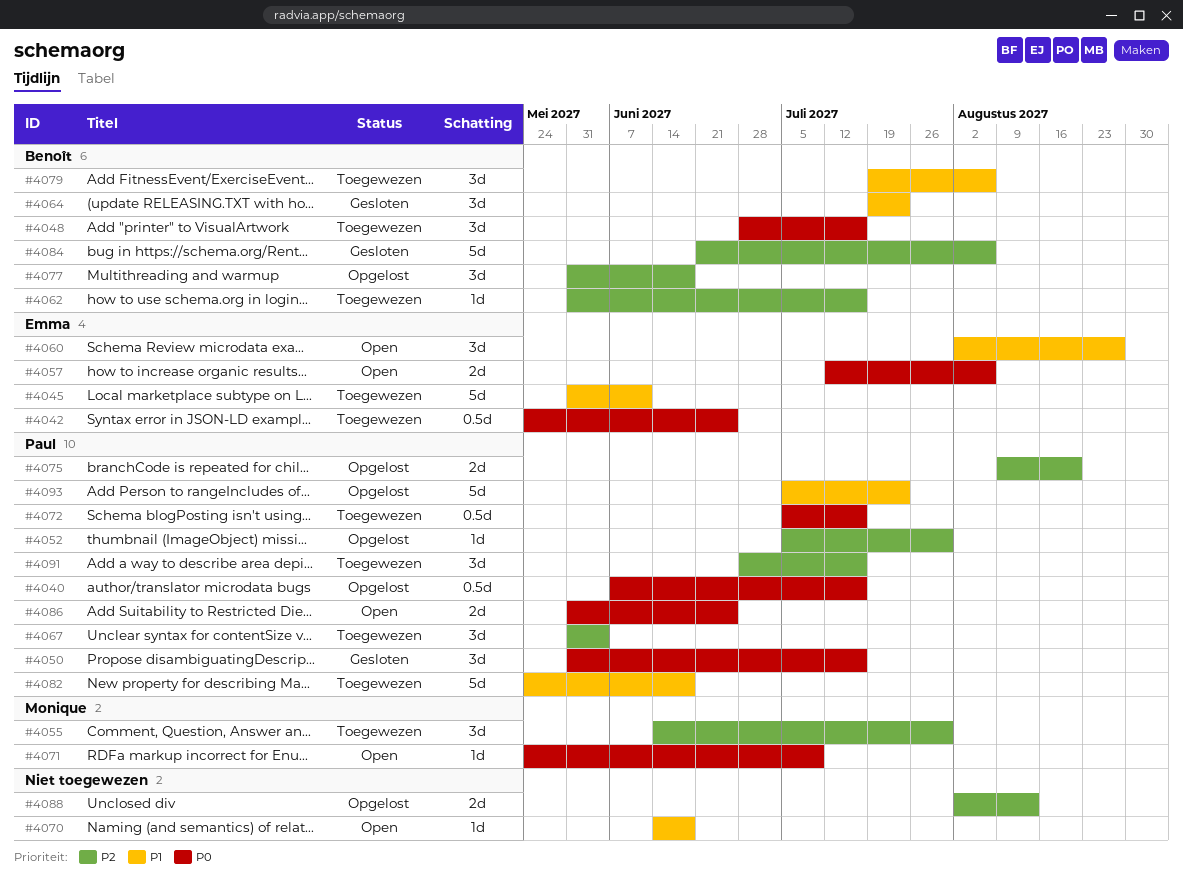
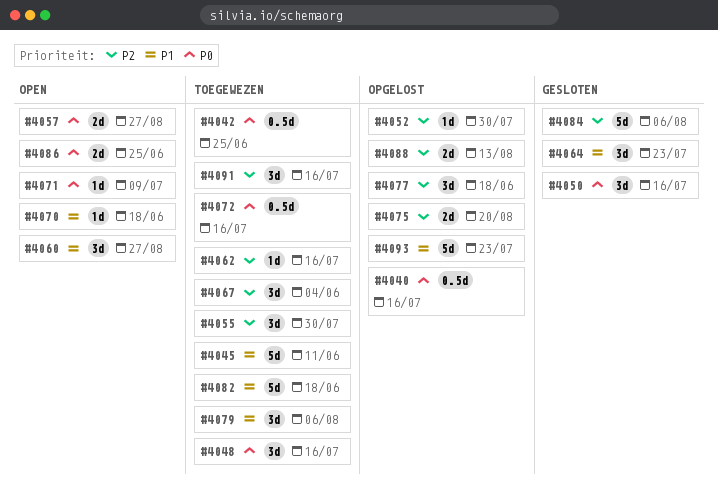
#4057, due: Aug 6 -> Aug 27

